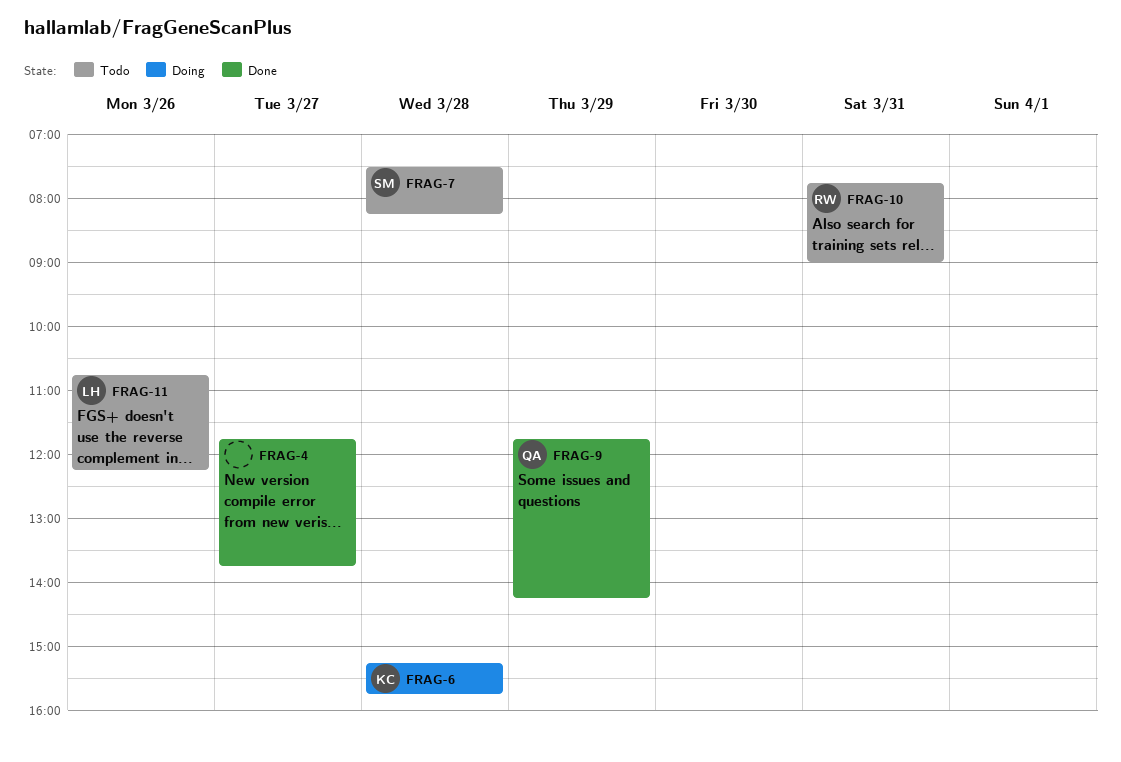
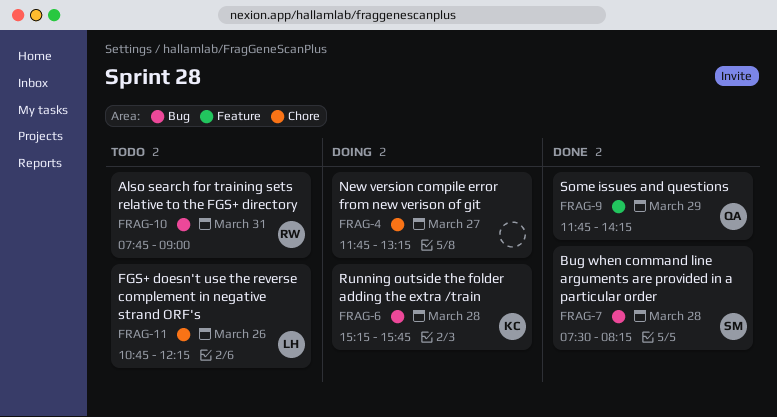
FRAG-4, status: Done -> Doing
FRAG-4, ends: 13:45 -> 13:15
FRAG-7, status: Todo -> Done

